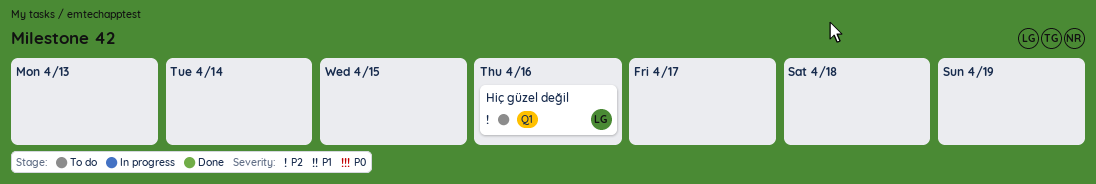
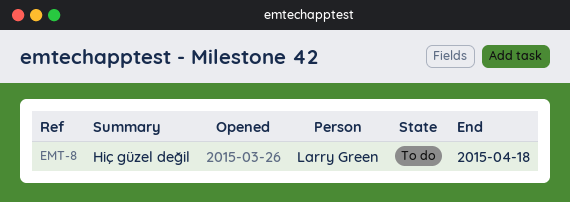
Hiç güzel değil, due: Apr 16 -> Apr 18

